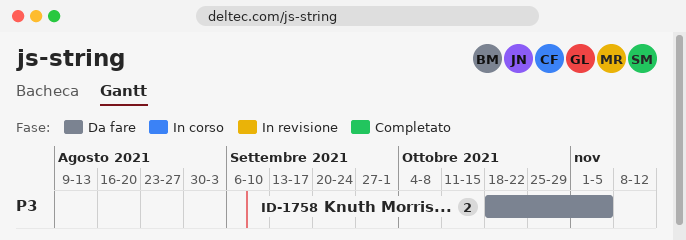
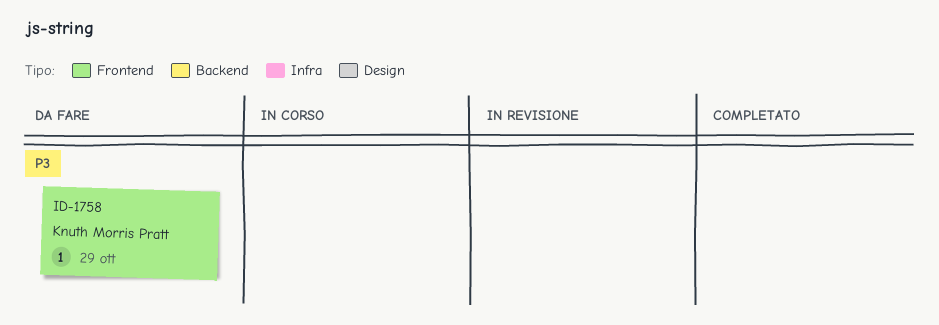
ID-1758, estimate: 2 -> 1
ID-1758, due: Nov 5 -> Oct 29

